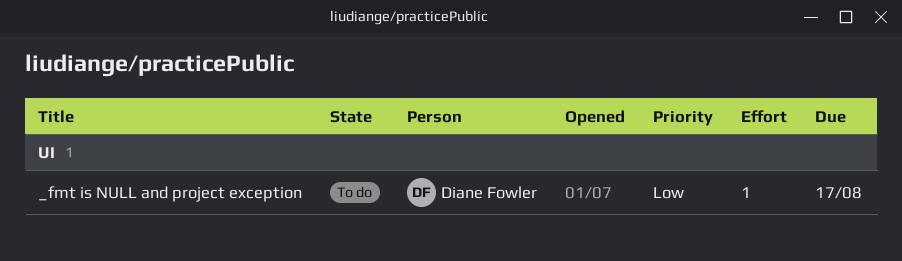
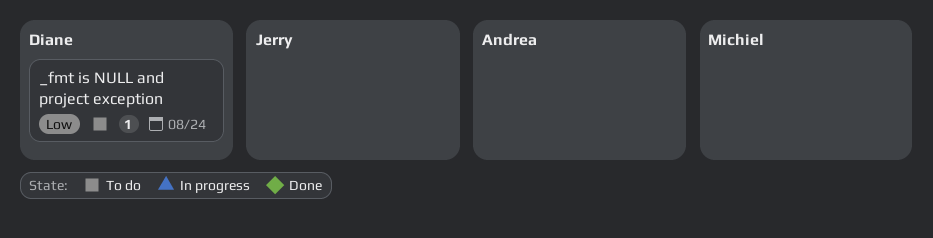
_fmt is NULL and project exception, due: Aug 17 -> Aug 24

